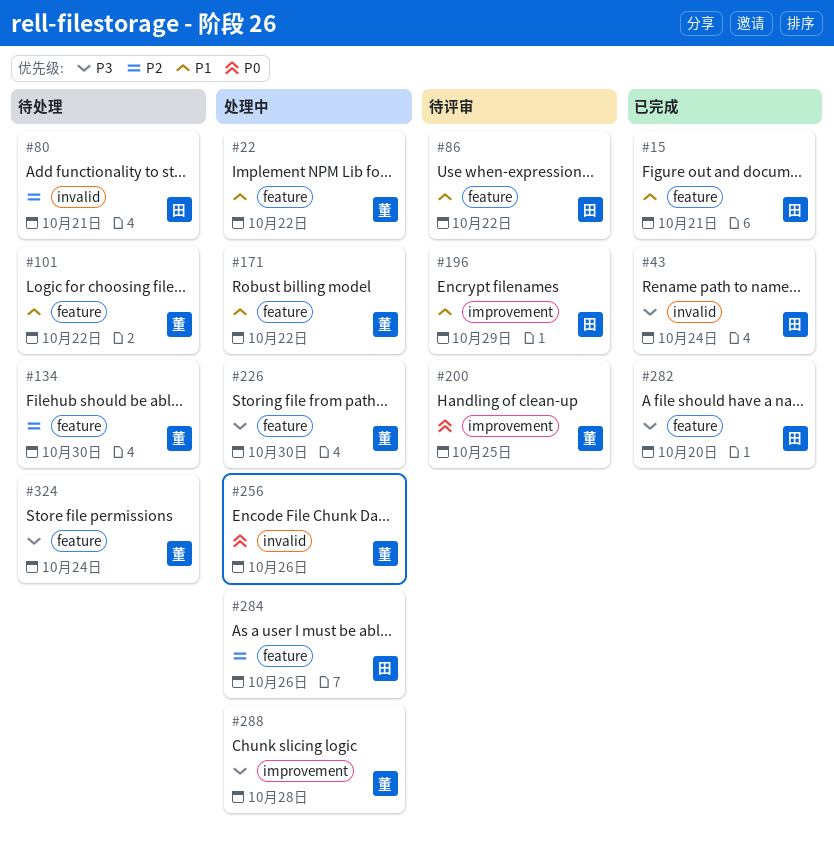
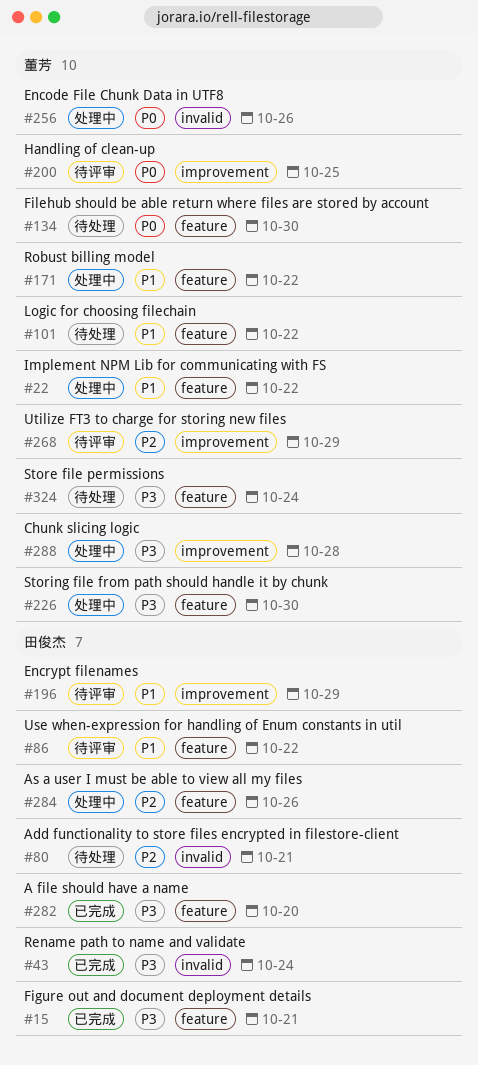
#15, priority: P1 -> P3
#134, priority: P2 -> P0
#268: none -> present

